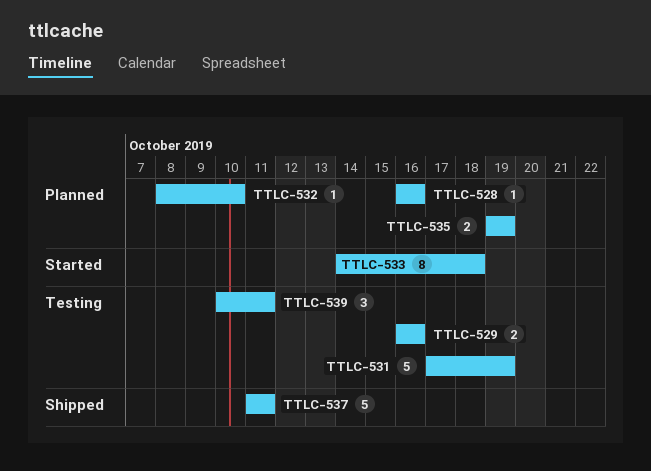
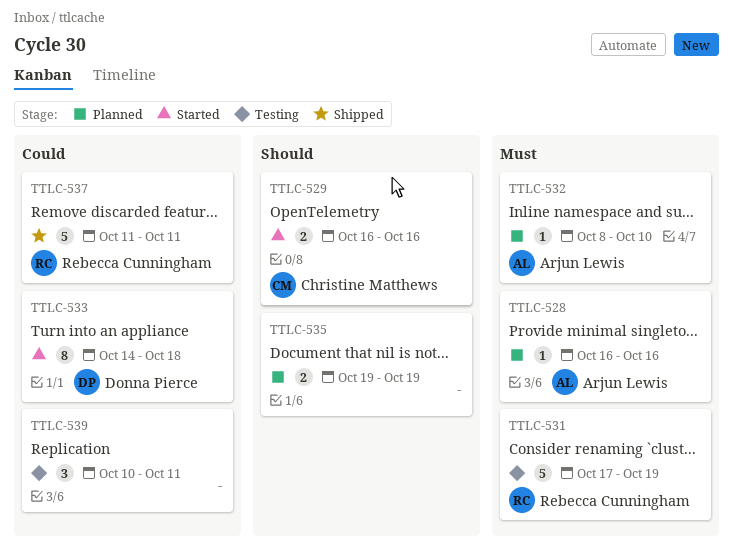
TTLC-529, status: Testing -> Started

